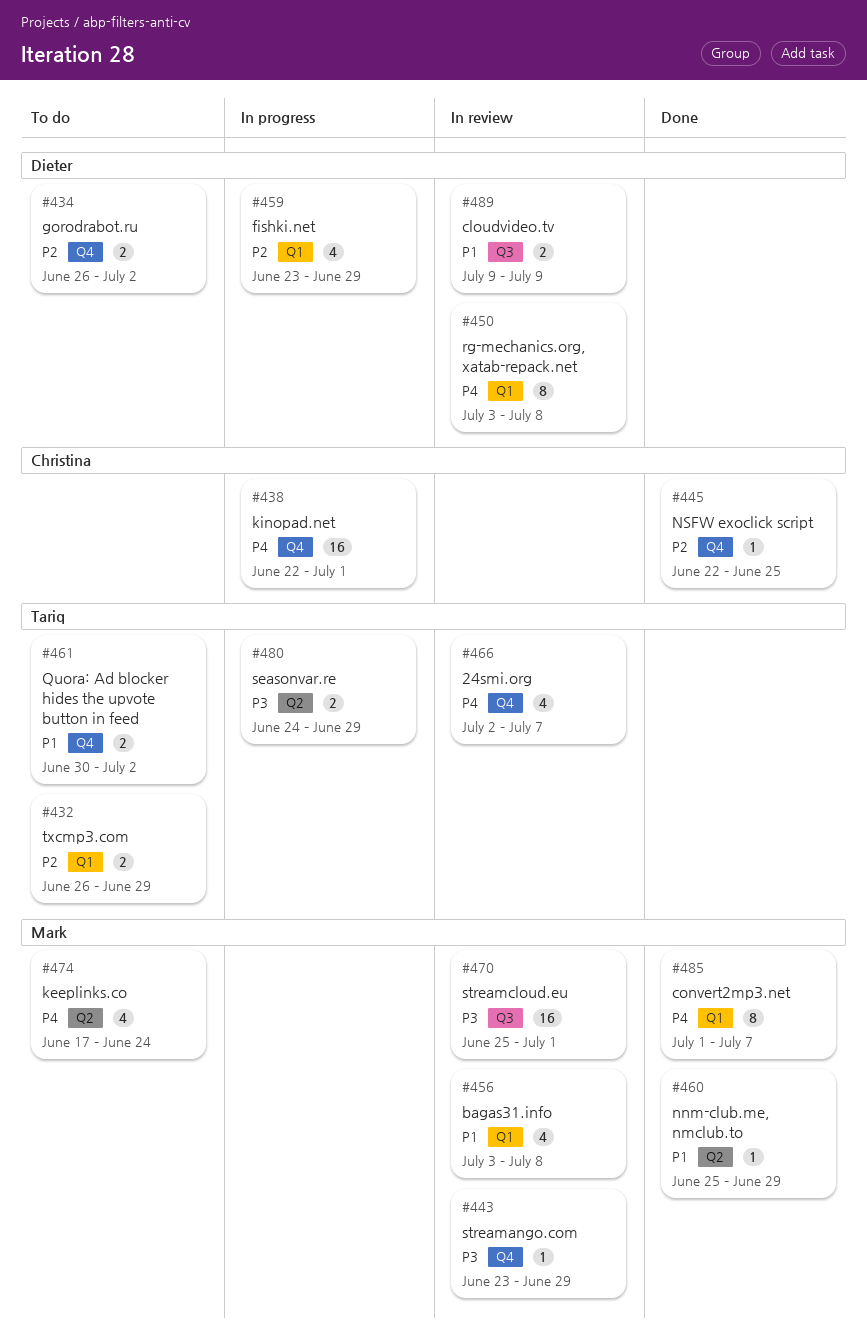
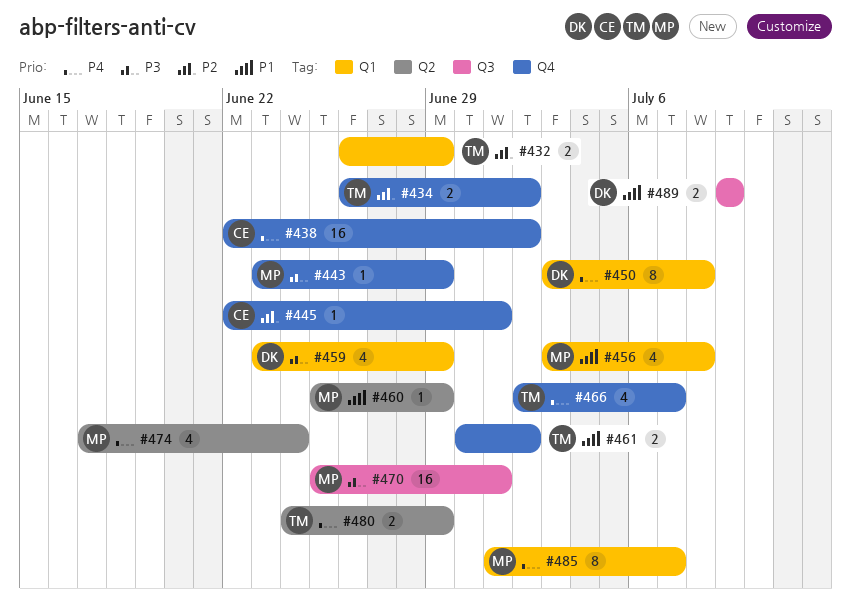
#434, owner: Dieter -> Tariq
#438, due: Jul 1 -> Jul 2
#445, due: Jun 25 -> Jul 1
#459, priority: P2 -> P3
#480, priority: P3 -> P4

